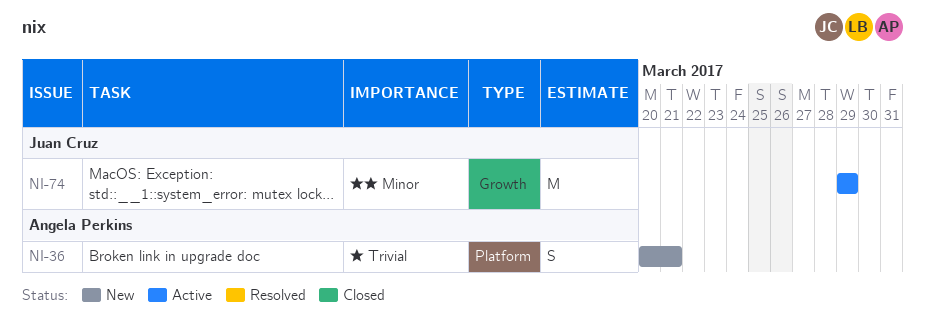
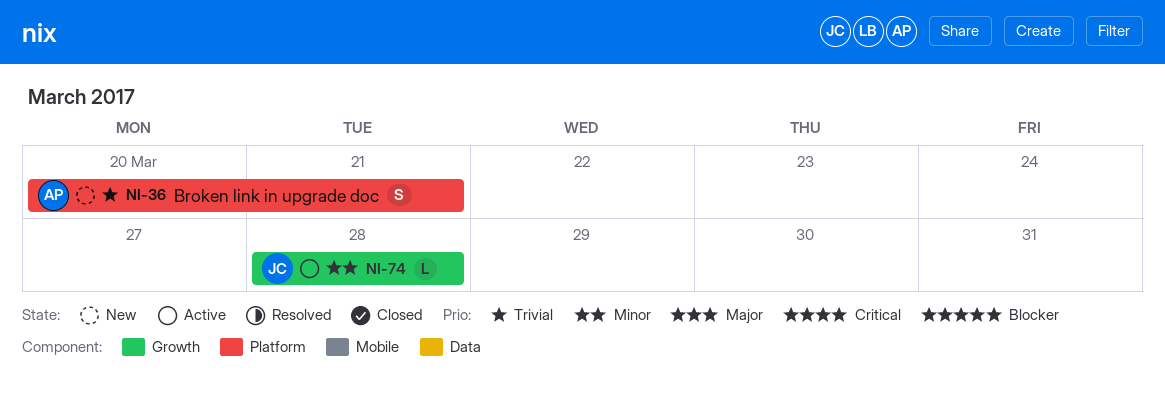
NI-74, estimate: M -> L
NI-74, start: Mar 29 -> Mar 28
NI-74, due: Mar 29 -> Mar 28

